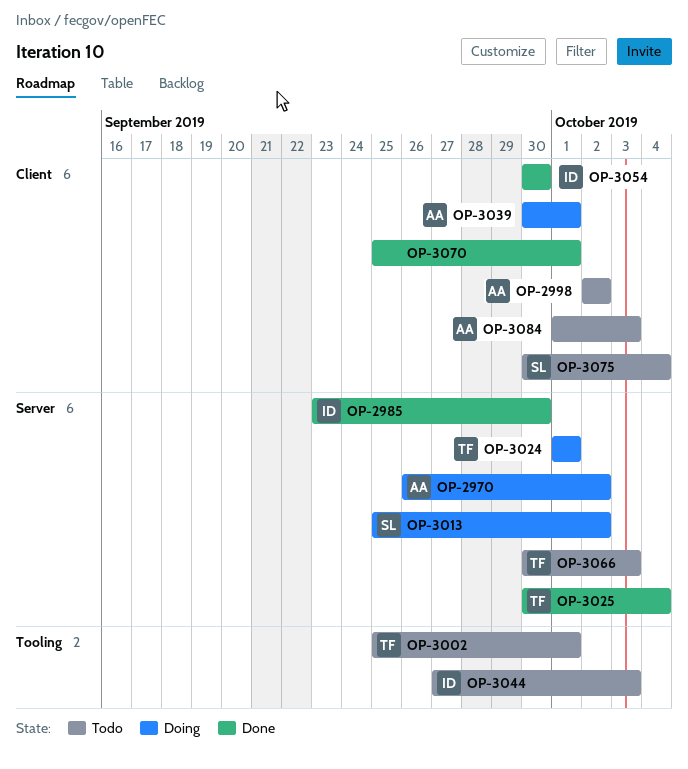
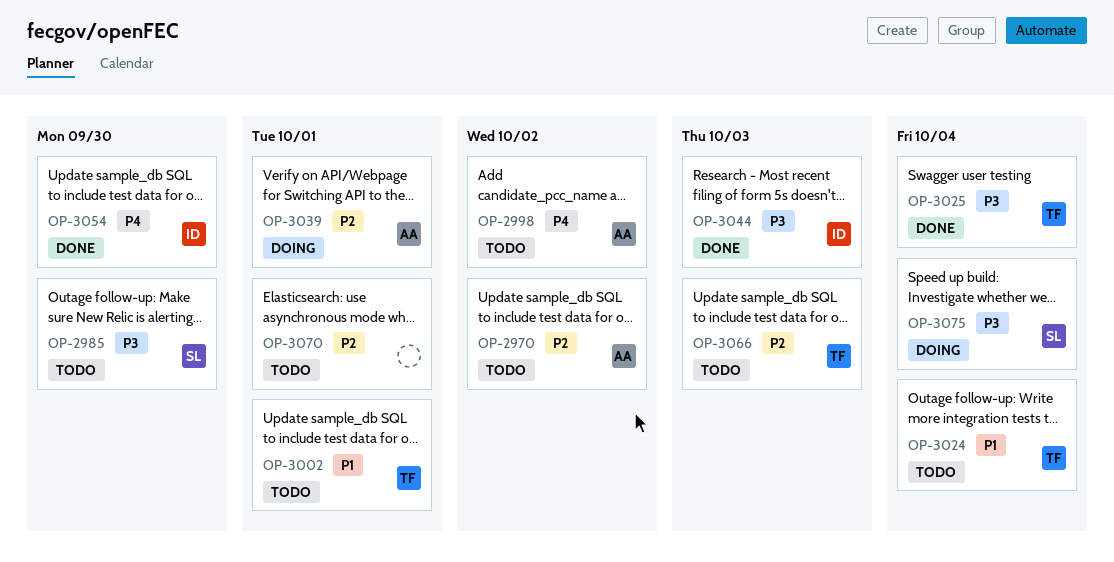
OP-2970, status: Doing -> Todo
OP-2985, status: Done -> Todo
OP-2985, owner: ID -> SL
OP-3013: present -> none
OP-3024, status: Doing -> Todo
OP-3024, due: Oct 1 -> Oct 4
OP-3044, status: Todo -> Done
OP-3070, status: Done -> Todo
OP-3075, status: Todo -> Doing
OP-3084: present -> none

